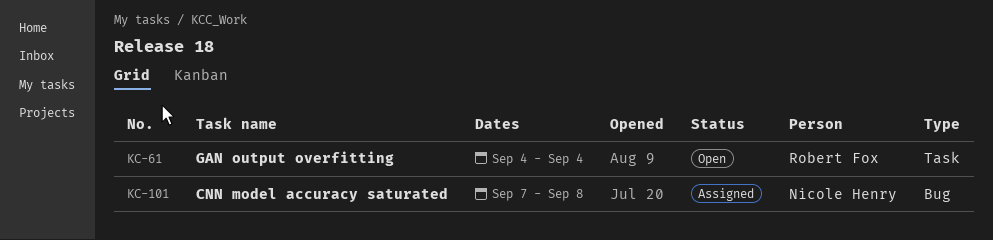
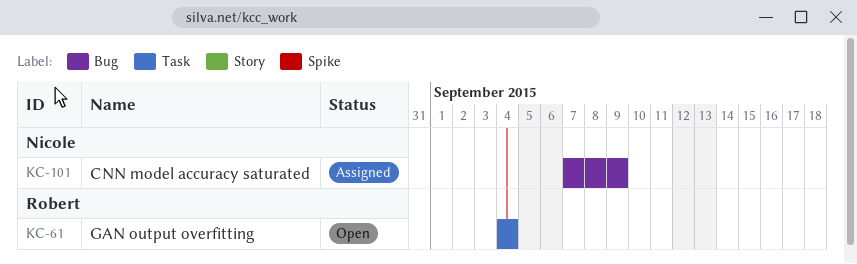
KC-101, due: Sep 8 -> Sep 9

